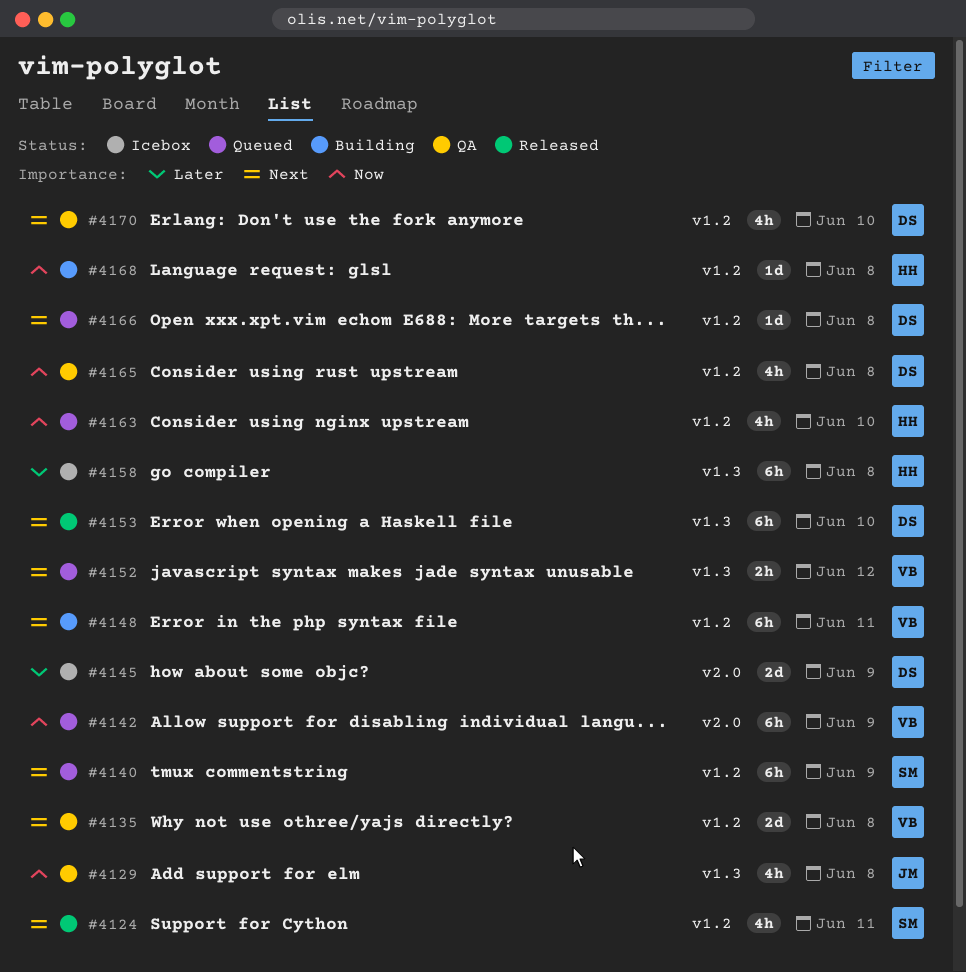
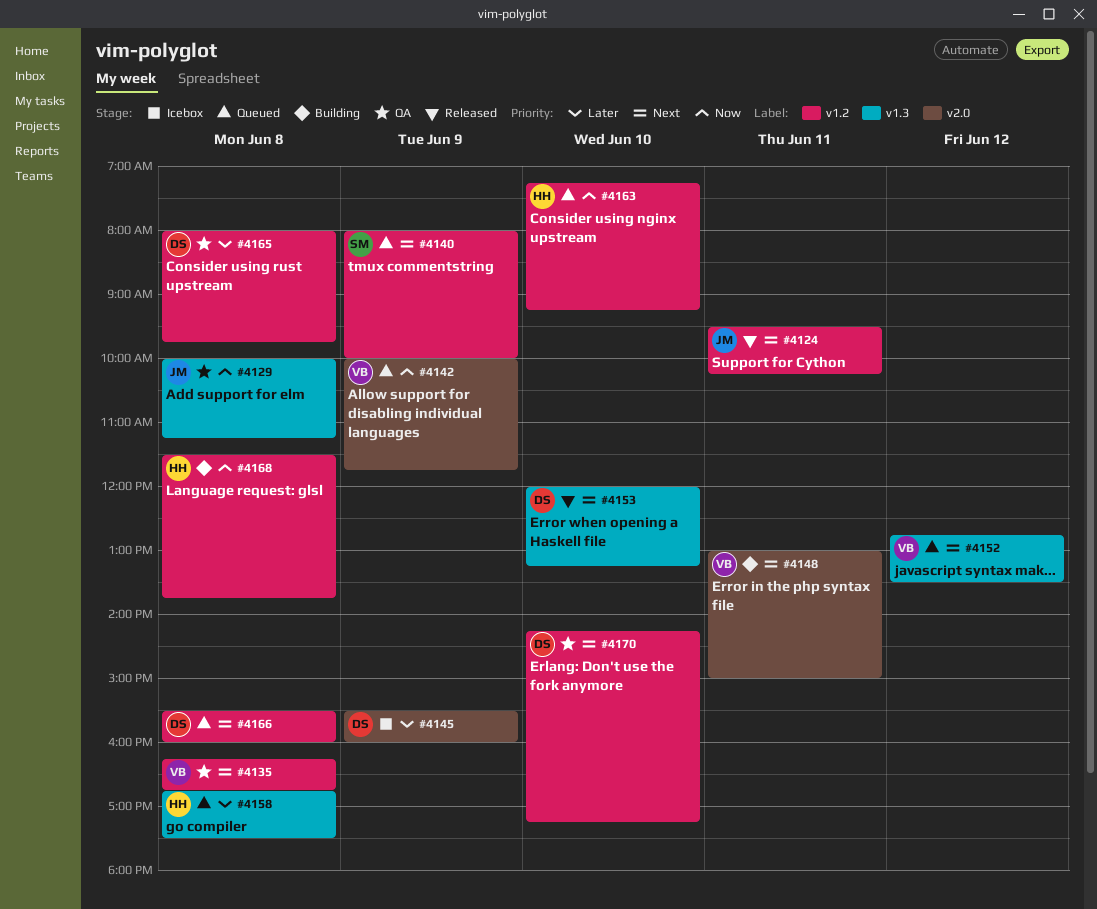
#4124, owner: SM -> JM
#4148, label: v1.2 -> v2.0
#4158, status: Icebox -> Queued
#4165, priority: Now -> Later

